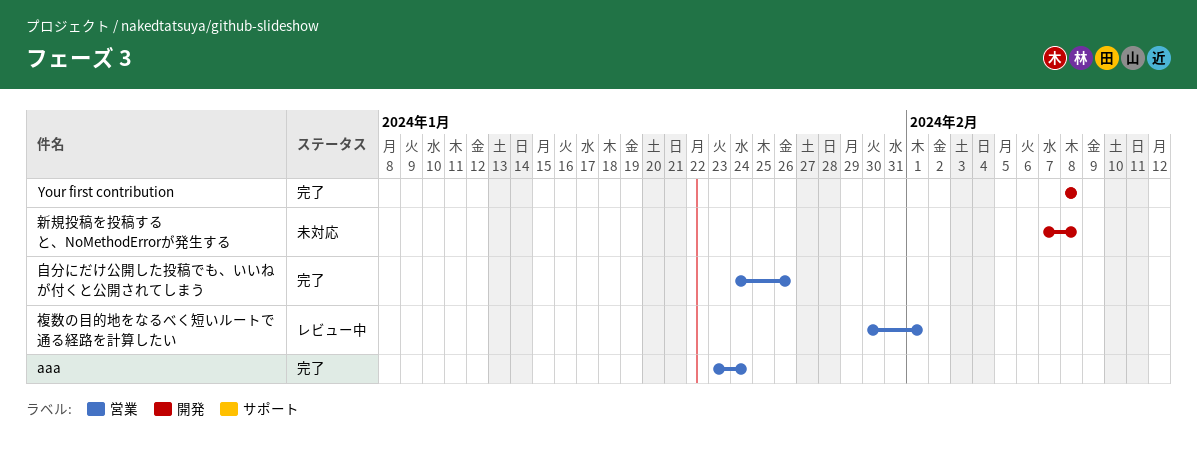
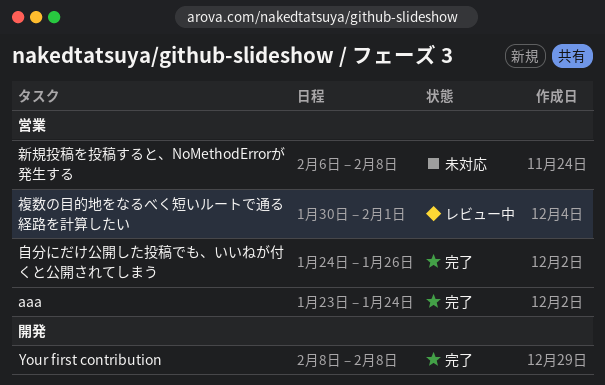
新規投稿を投稿すると、NoMethodErrorが発生する, label: 開発 -> 営業
新規投稿を投稿すると、NoMethodErrorが発生する, start: Feb 7 -> Feb 6

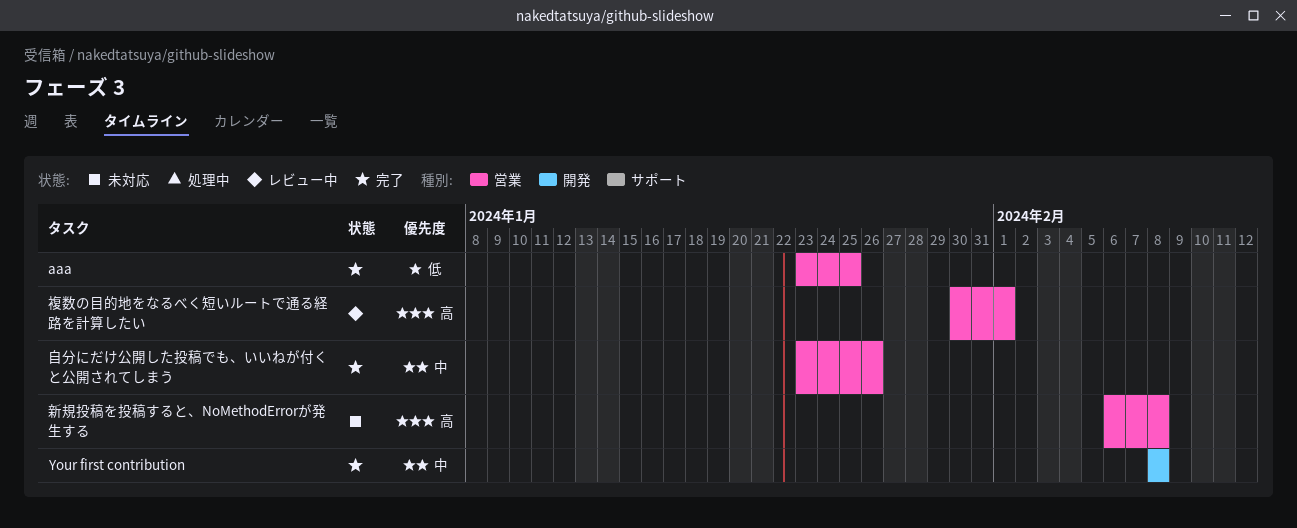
aaa, due: Jan 24 -> Jan 25
自分にだけ公開した投稿でも、いいねが付くと公開されてしまう, start: Jan 24 -> Jan 23

